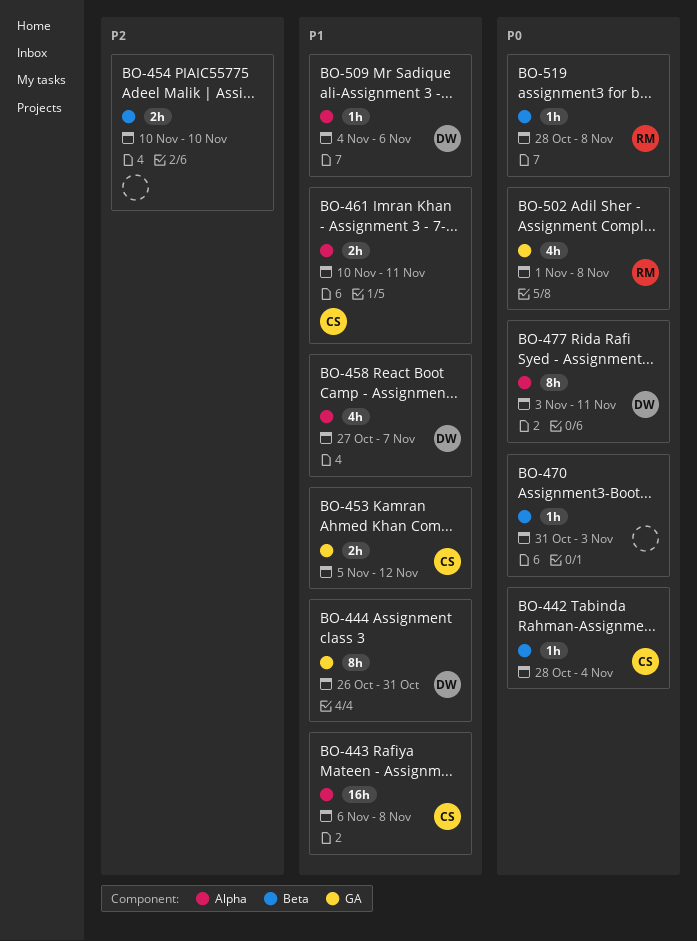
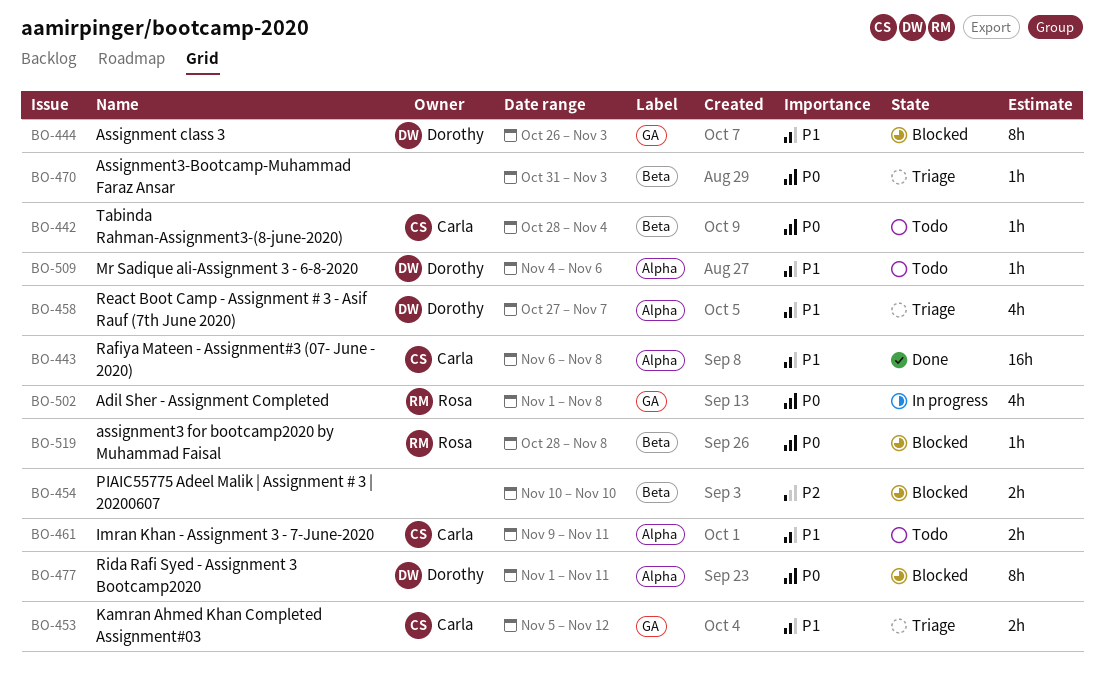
BO-444, due: Oct 31 -> Nov 3
BO-461, start: Nov 10 -> Nov 9
BO-477, start: Nov 3 -> Nov 1

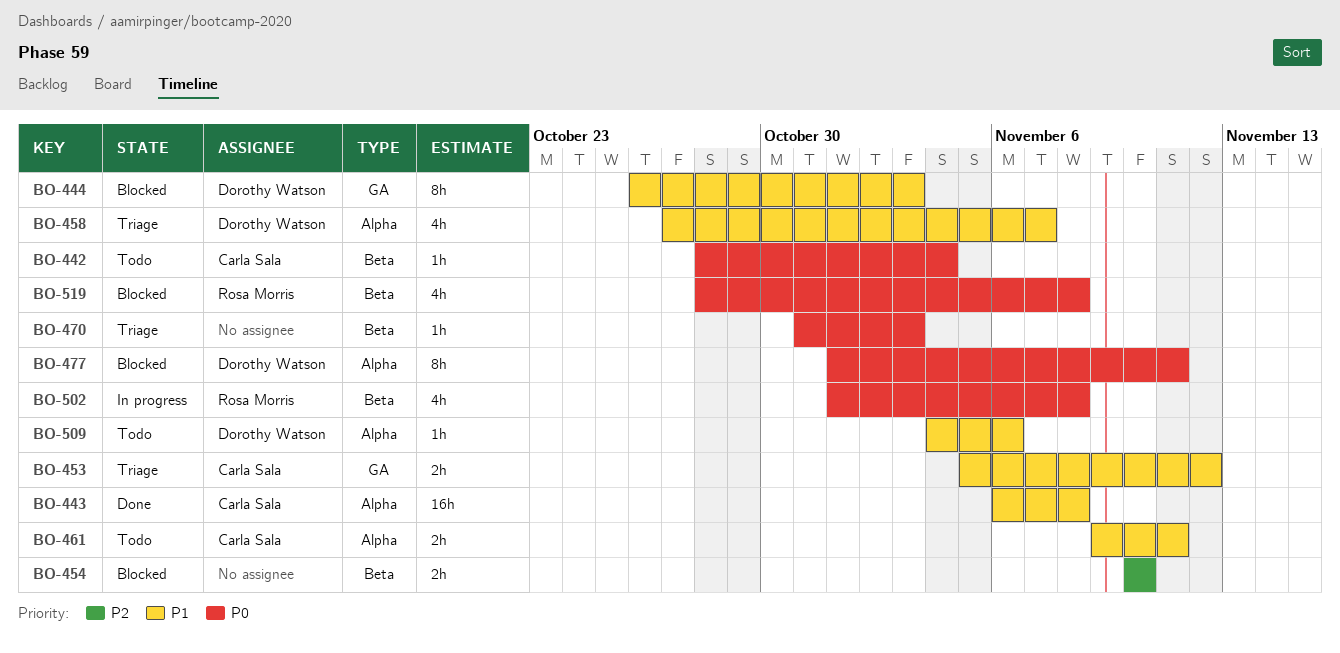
BO-502, label: GA -> Beta
BO-519, estimate: 1h -> 4h

